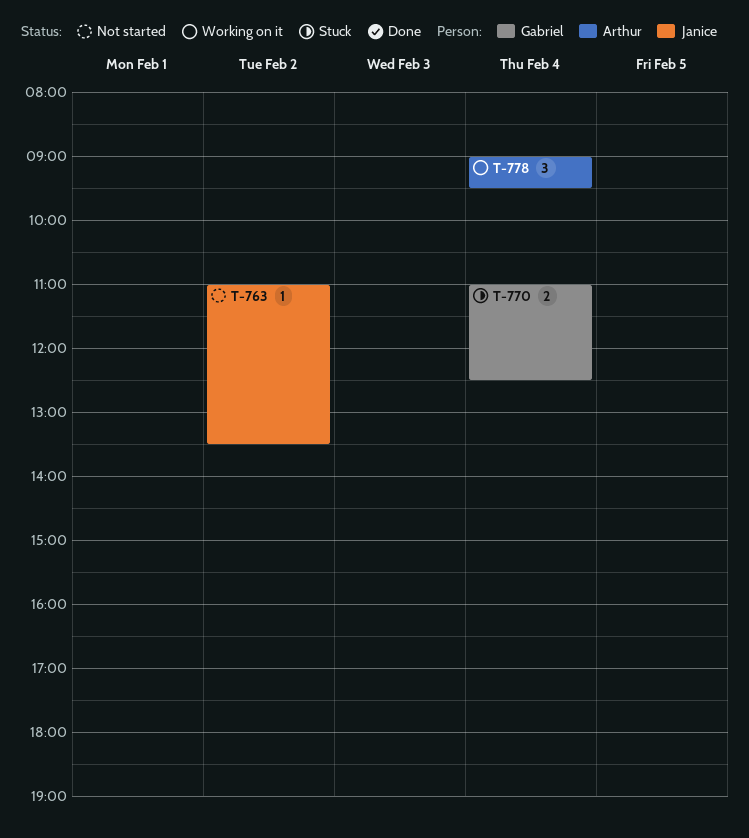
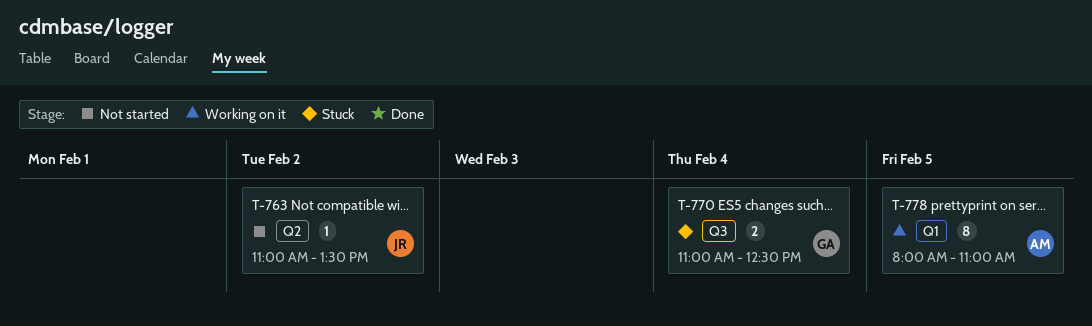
T-778, estimate: 3 -> 8
T-778, day: Feb 4 -> Feb 5
T-778, begins: 09:00 -> 08:00
T-778, ends: 09:30 -> 11:00

